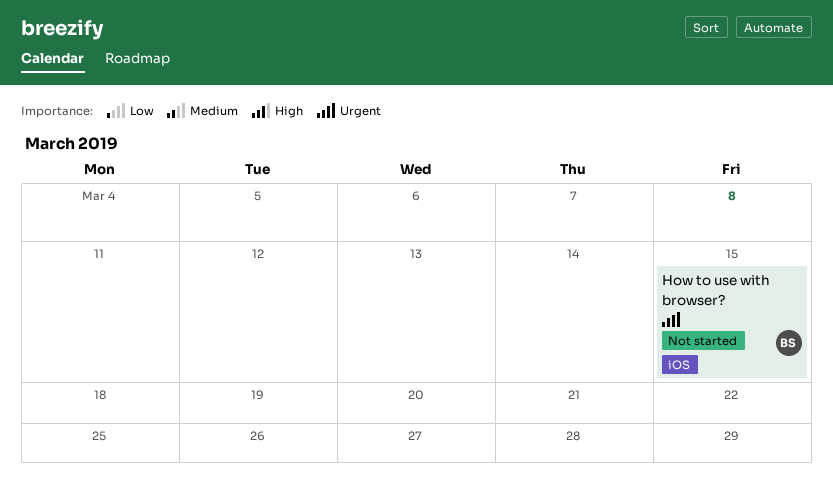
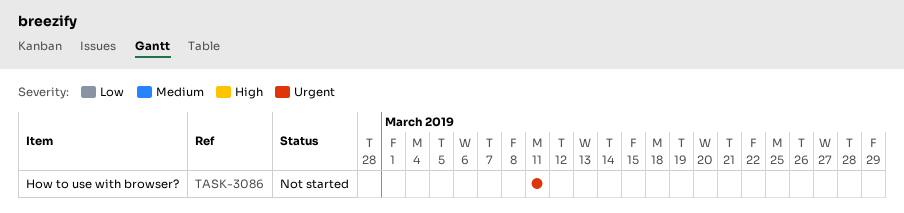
How to use with browser?, due: Mar 15 -> Mar 11

